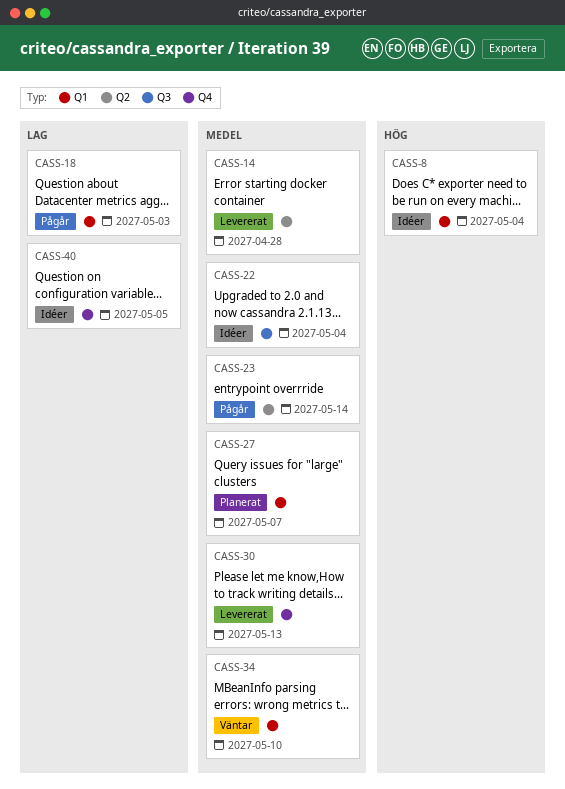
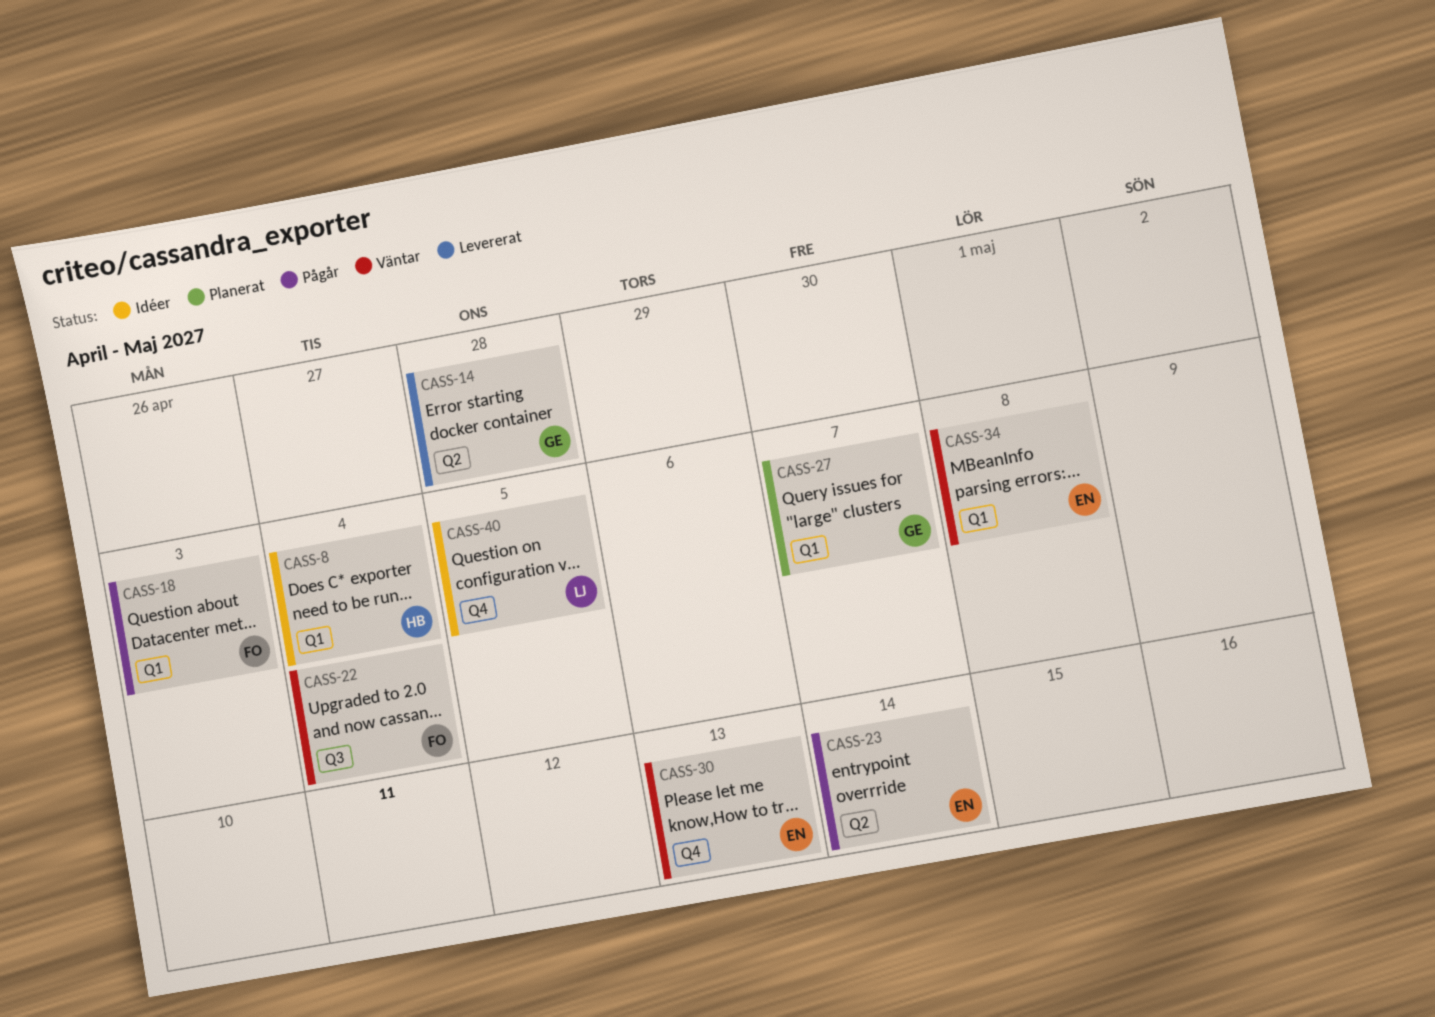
CASS-22, status: Idéer -> Väntar
CASS-30, status: Levererat -> Väntar
CASS-34, due: May 10 -> May 8

